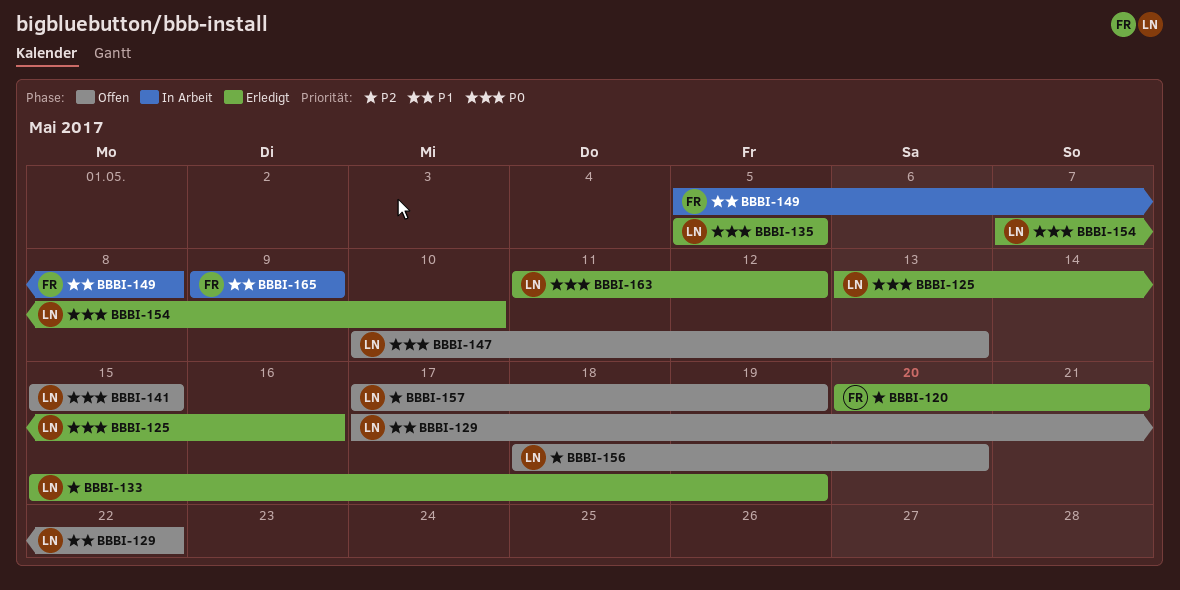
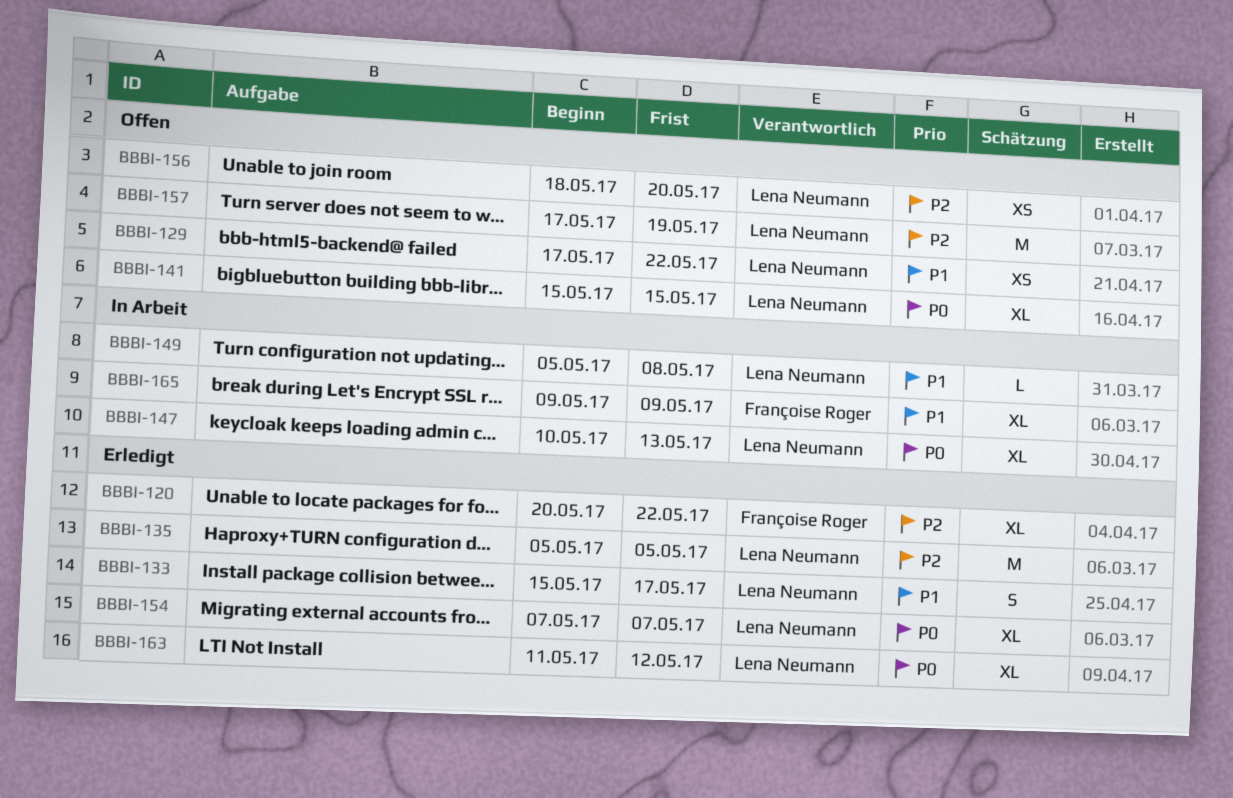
BBBI-120, due: May 21 -> May 22
BBBI-125: present -> none
BBBI-133, priority: P2 -> P1
BBBI-133, due: May 19 -> May 17
BBBI-135, priority: P0 -> P2
BBBI-147, status: Offen -> In Arbeit
BBBI-149, owner: Françoise Roger -> Lena Neumann
BBBI-154, due: May 10 -> May 7

